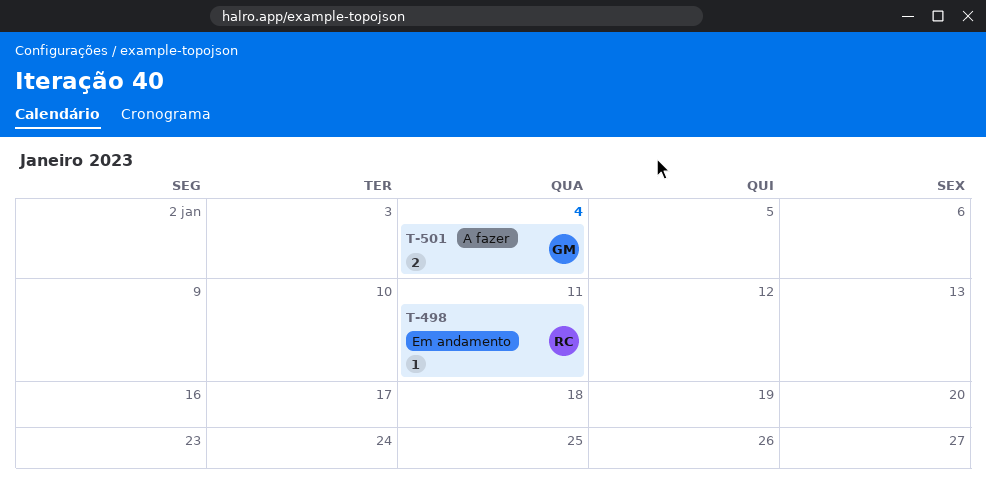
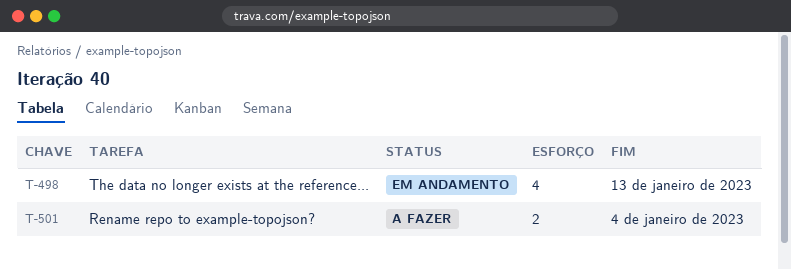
T-498, estimate: 1 -> 4
T-498, due: Jan 11 -> Jan 13

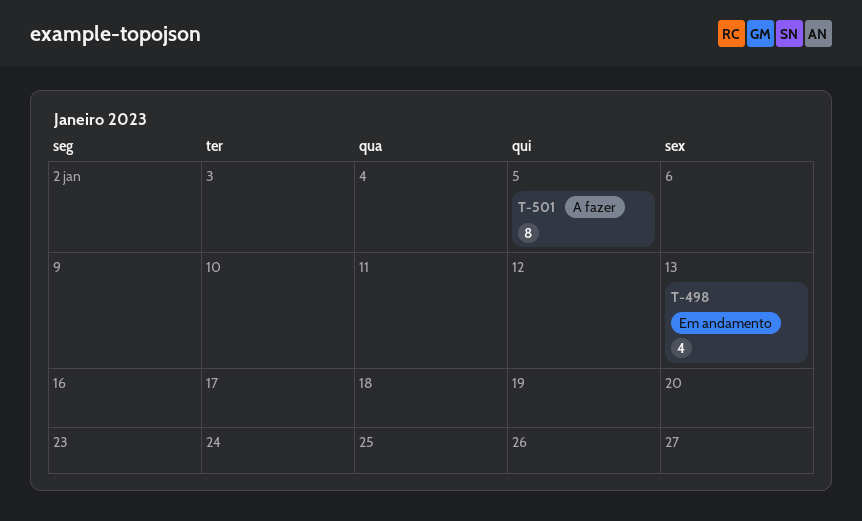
T-501, estimate: 2 -> 8
T-501, due: Jan 4 -> Jan 5

